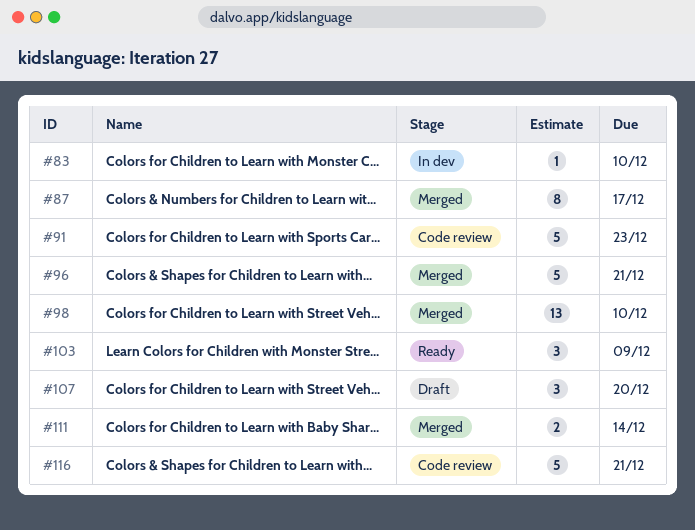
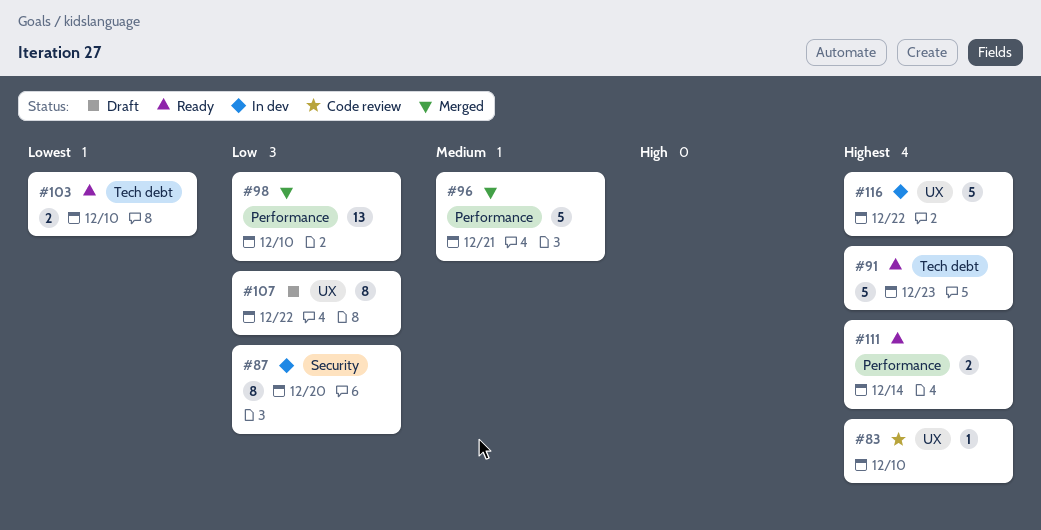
#83, status: In dev -> Code review
#87, status: Merged -> In dev
#87, due: Dec 17 -> Dec 20
#91, status: Code review -> Ready
#103, estimate: 3 -> 2
#103, due: Dec 9 -> Dec 10
#107, estimate: 3 -> 8
#107, due: Dec 20 -> Dec 22
#111, status: Merged -> Ready
#116, status: Code review -> In dev
#116, due: Dec 21 -> Dec 22

